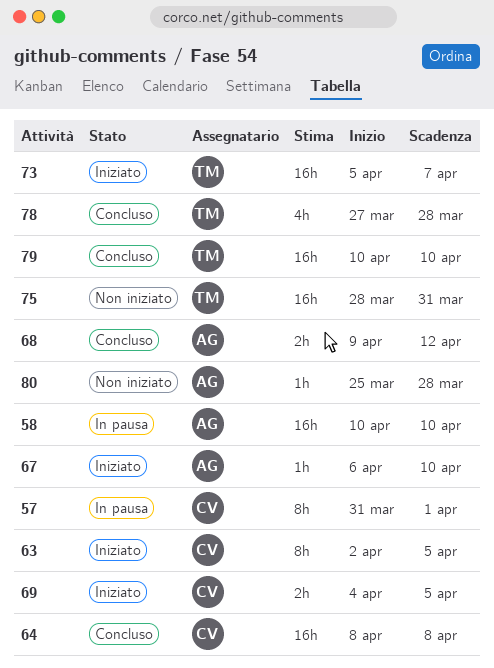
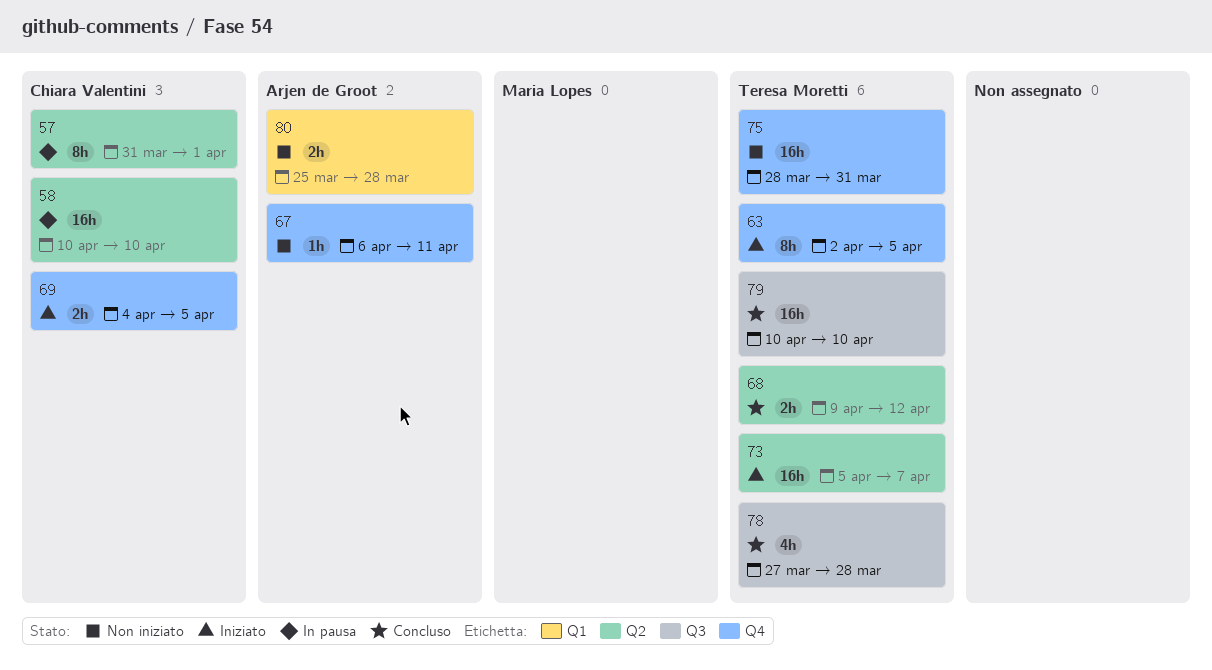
58, owner: Arjen de Groot -> Chiara Valentini
63, owner: Chiara Valentini -> Teresa Moretti
64: present -> none
67, status: Iniziato -> Non iniziato
67, due: Apr 10 -> Apr 11
68, owner: Arjen de Groot -> Teresa Moretti
80, estimate: 1h -> 2h

